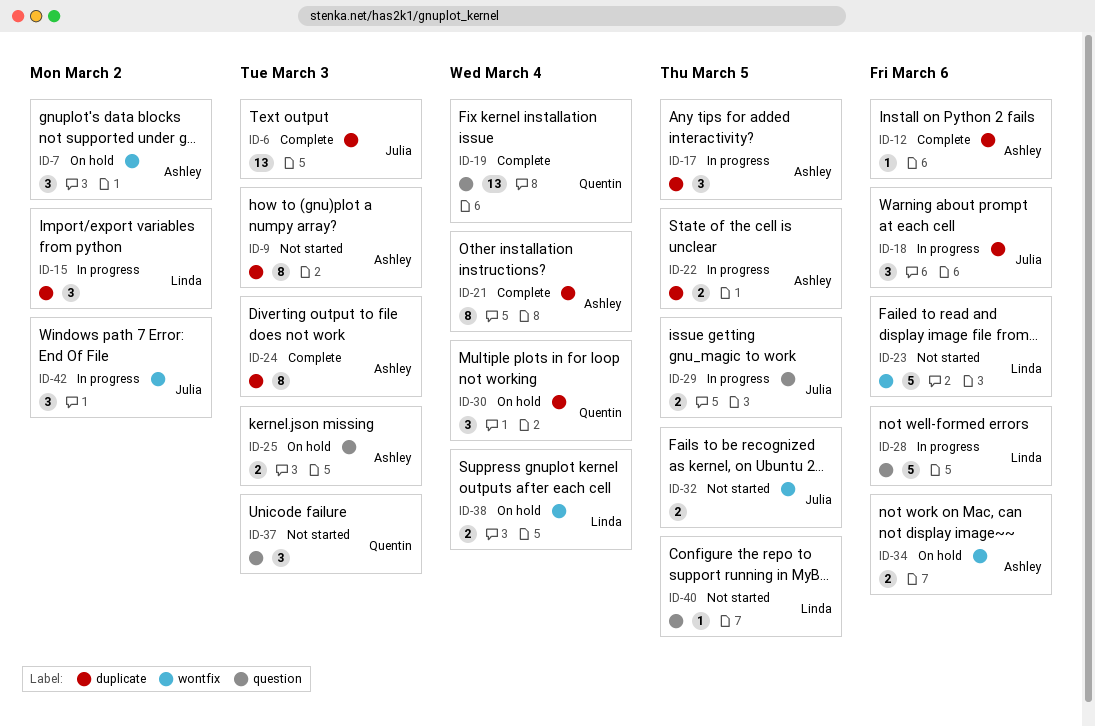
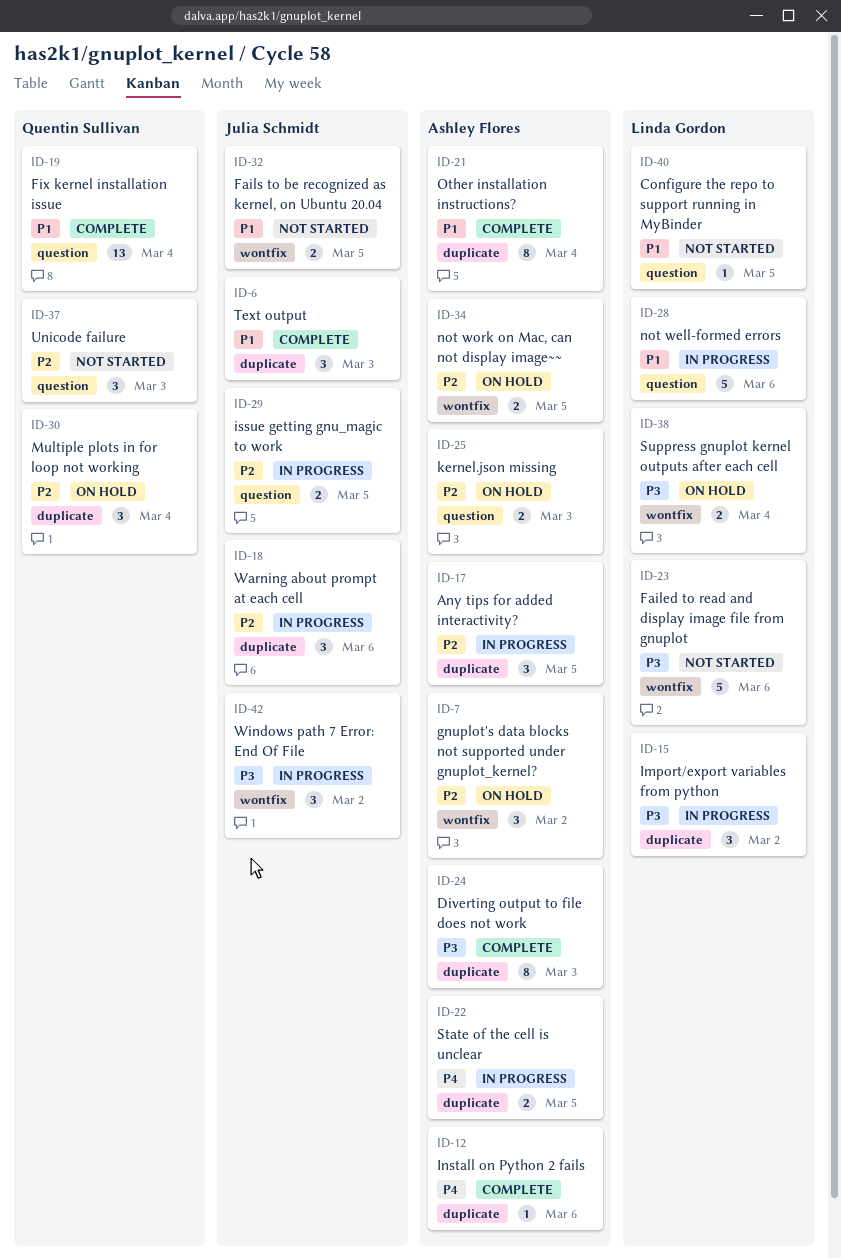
ID-6, estimate: 13 -> 3
ID-9: present -> none
ID-34, due: Mar 6 -> Mar 5

